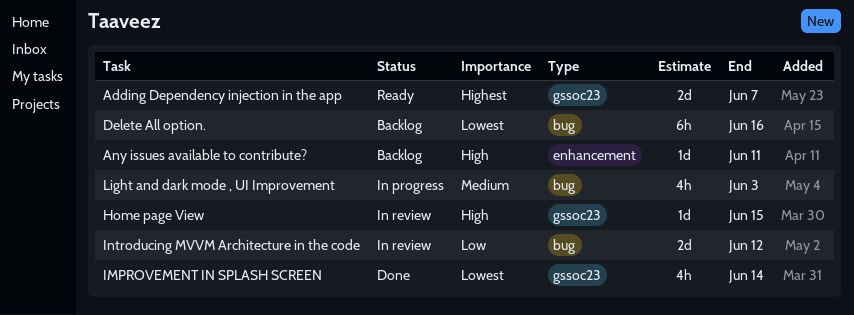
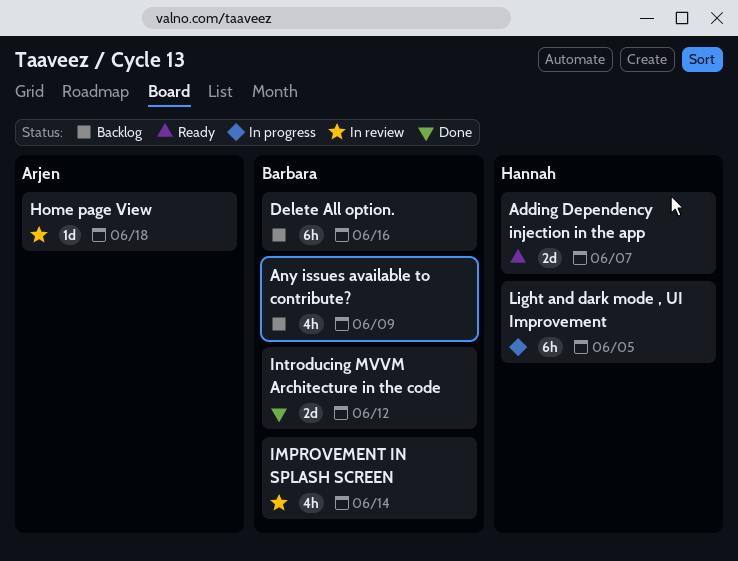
Any issues available to contribute?, estimate: 1d -> 4h
Any issues available to contribute?, due: Jun 11 -> Jun 9
Home page View, due: Jun 15 -> Jun 18
IMPROVEMENT IN SPLASH SCREEN, status: Done -> In review
Introducing MVVM Architecture in the code, status: In review -> Done
Light and dark mode , UI Improvement, estimate: 4h -> 6h
Light and dark mode , UI Improvement, due: Jun 3 -> Jun 5

